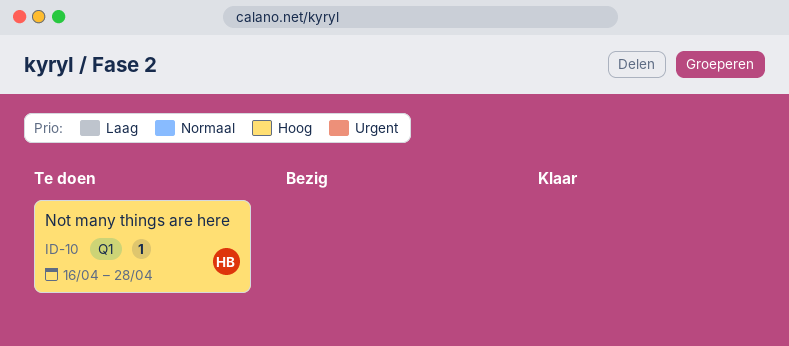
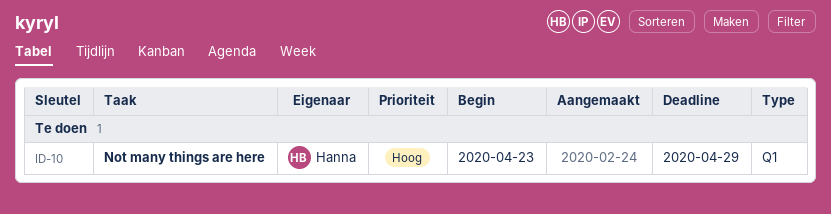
ID-10, start: Apr 16 -> Apr 23
ID-10, due: Apr 28 -> Apr 29

